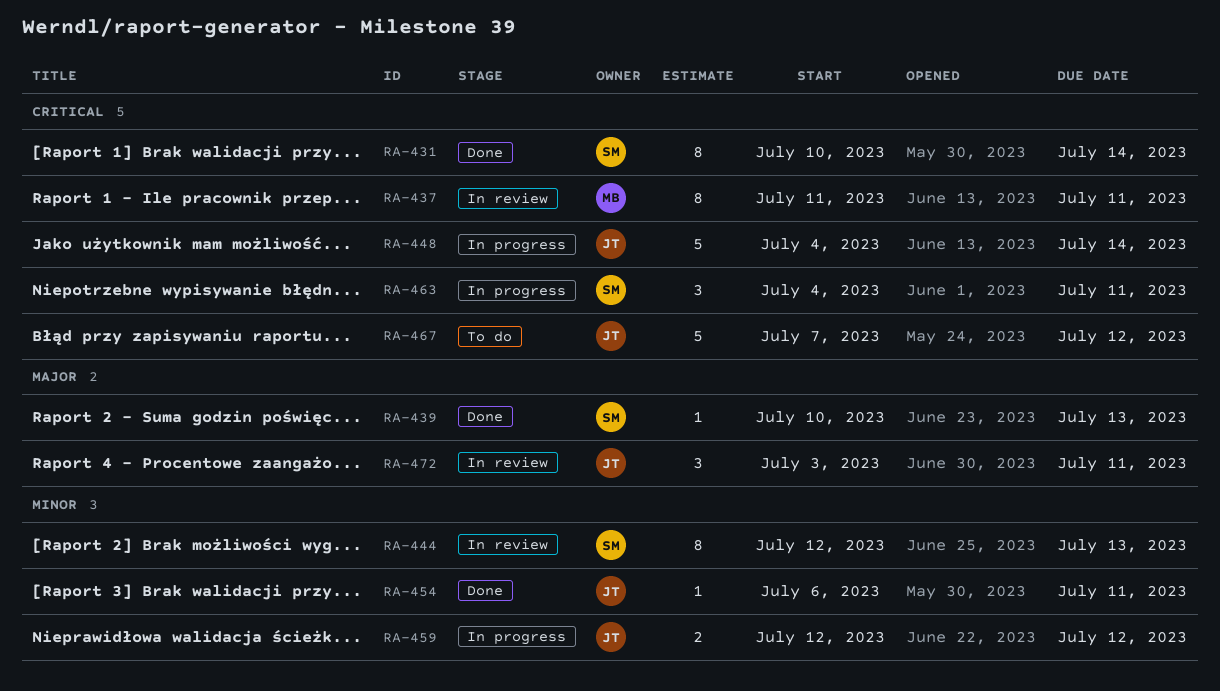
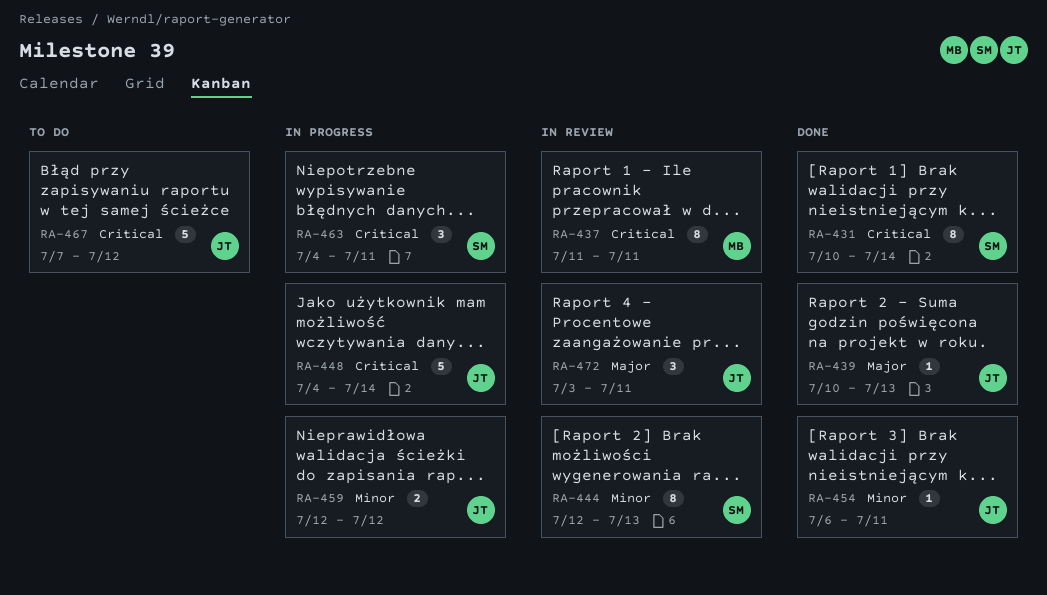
RA-439, owner: SM -> JT

